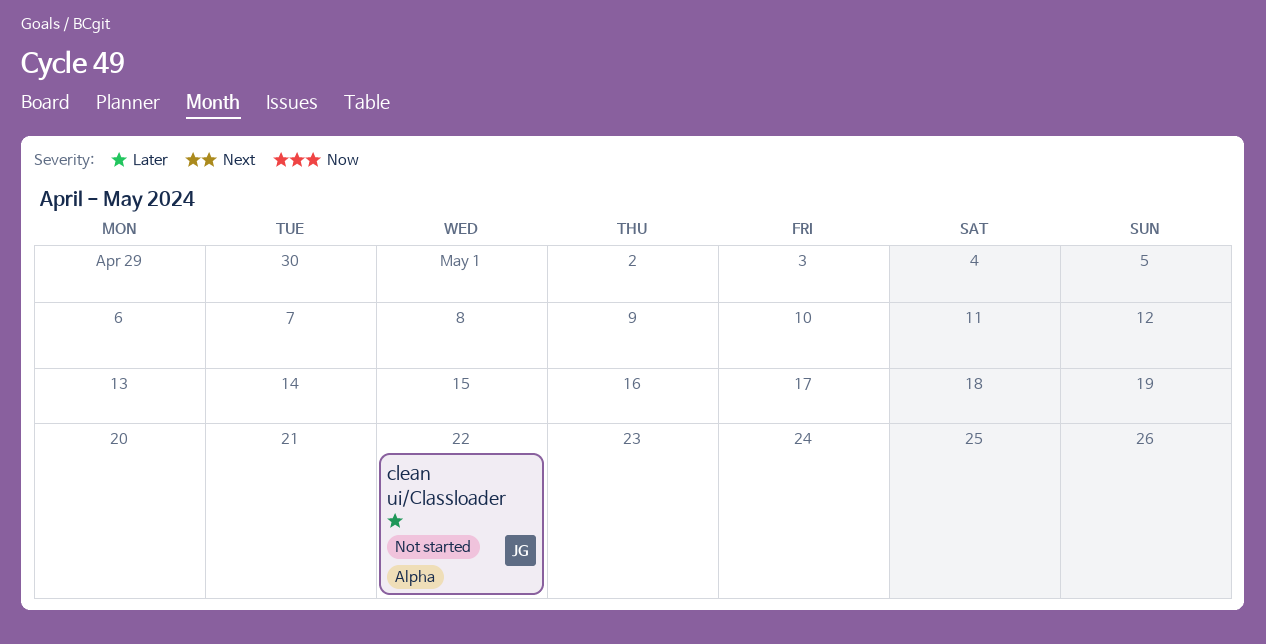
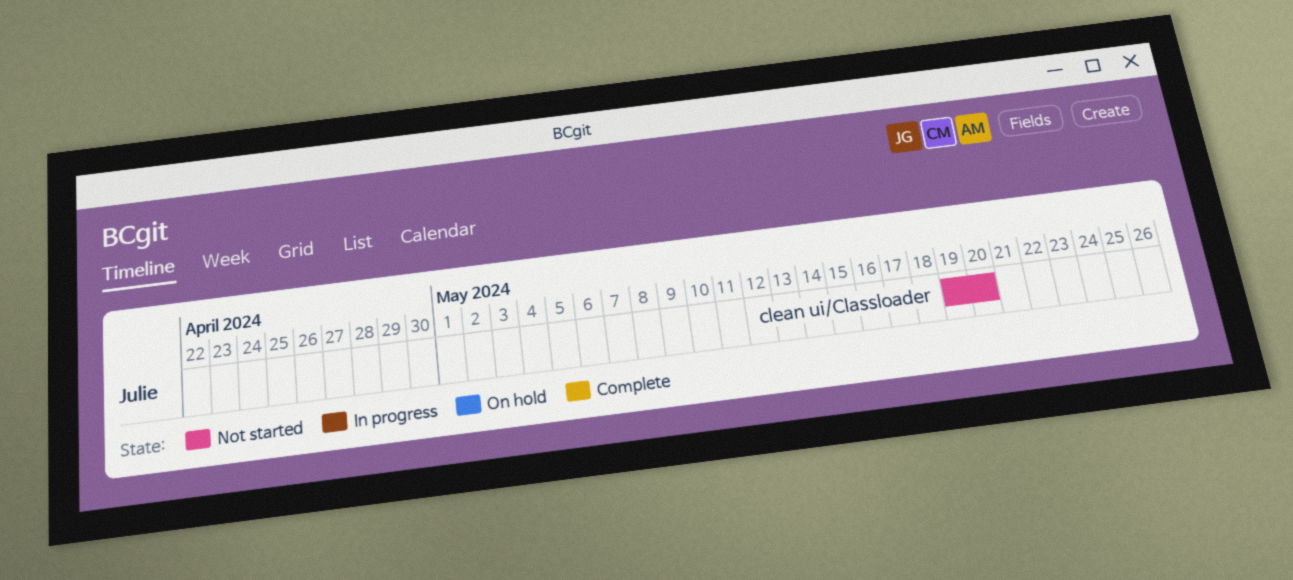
clean ui/Classloader, due: May 22 -> May 20

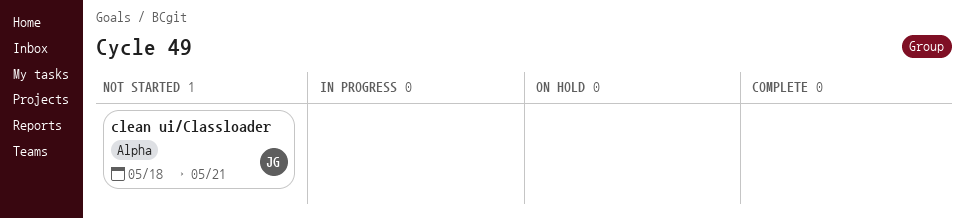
clean ui/Classloader, start: May 19 -> May 18
clean ui/Classloader, due: May 20 -> May 21

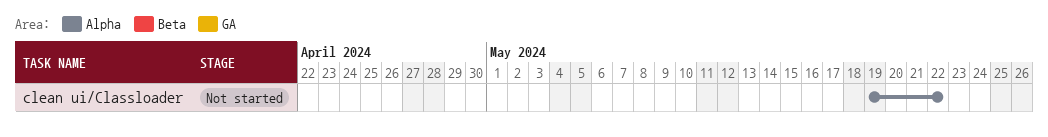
clean ui/Classloader, start: May 18 -> May 19
clean ui/Classloader, due: May 21 -> May 22

